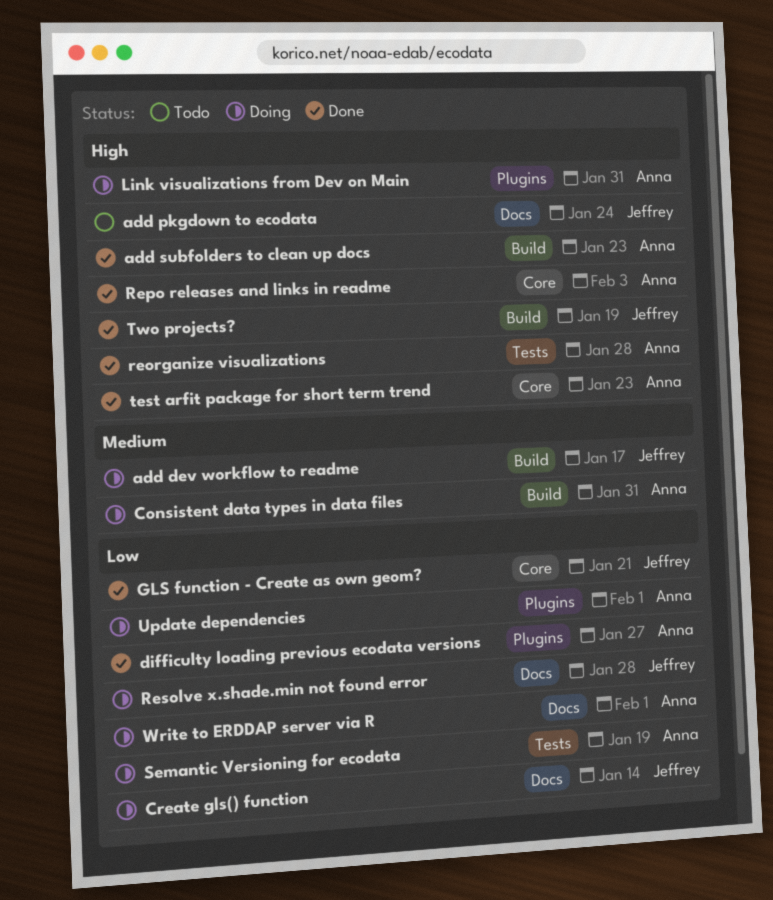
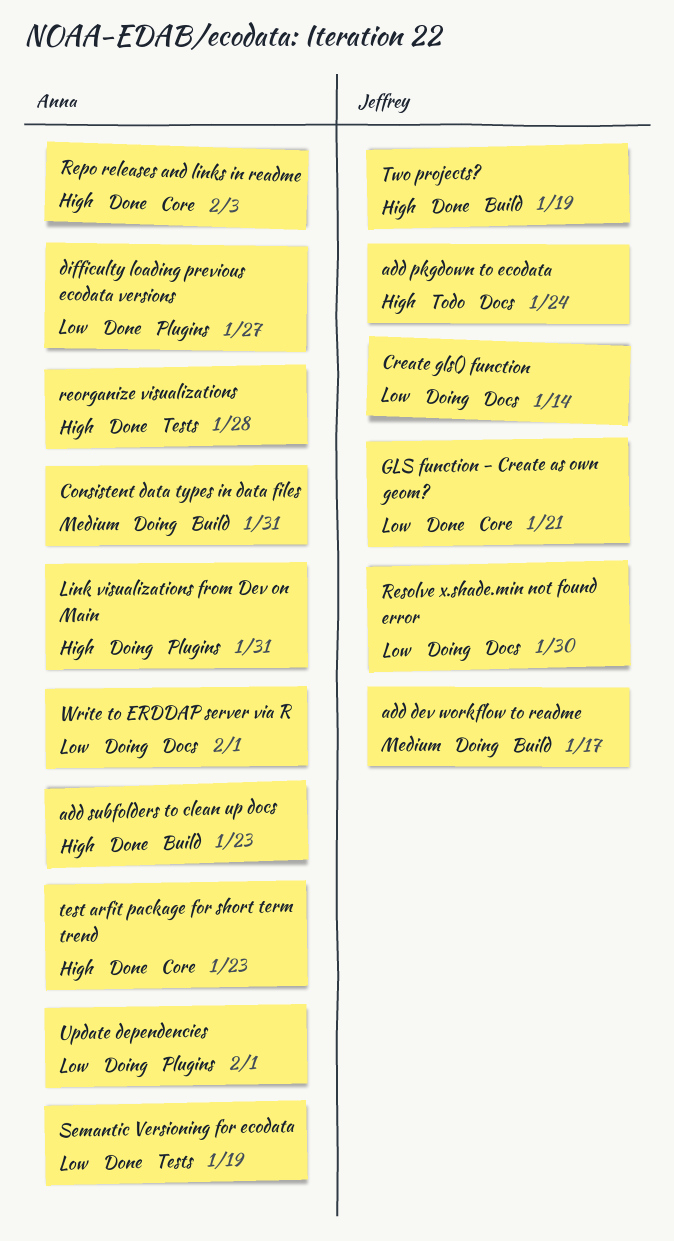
Resolve x.shade.min not found error, due: Jan 28 -> Jan 30
Semantic Versioning for ecodata, status: Doing -> Done

